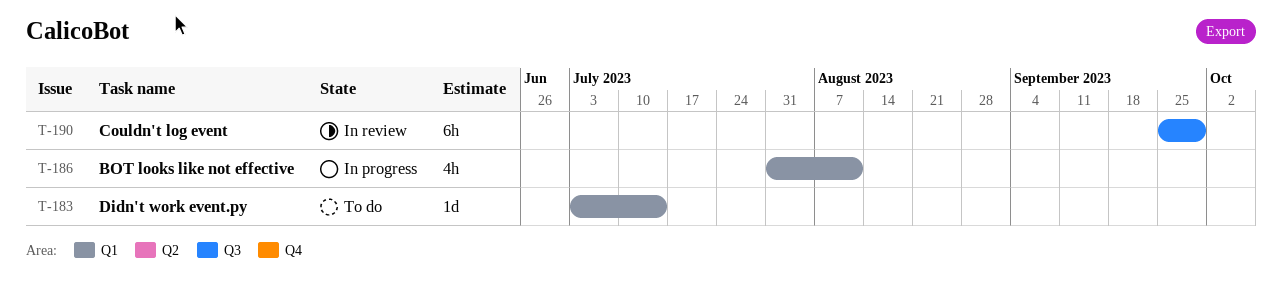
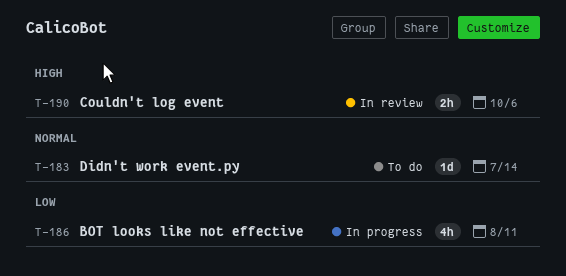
T-190, estimate: 6h -> 2h
T-190, due: Sep 29 -> Oct 6

